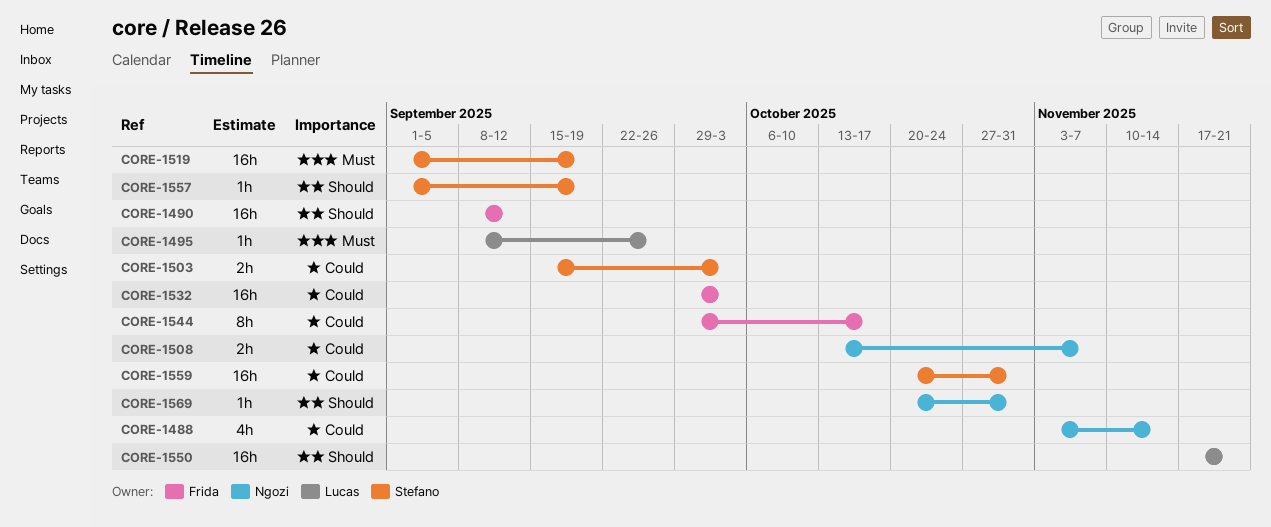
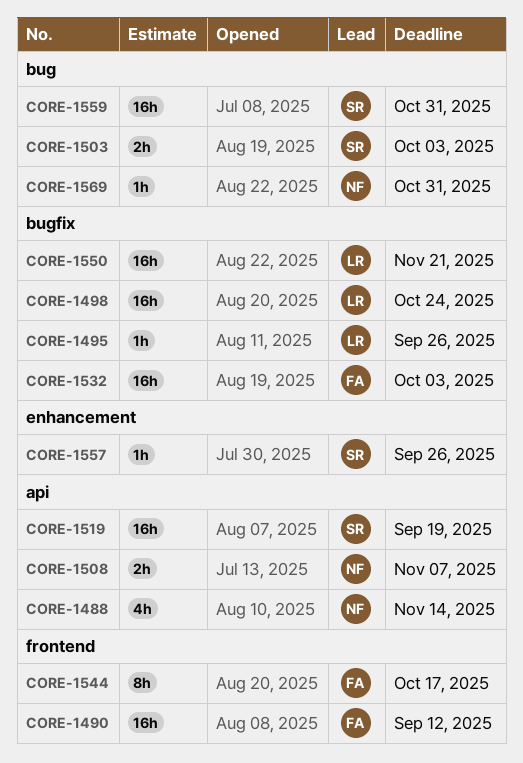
CORE-1498: none -> present
CORE-1557, due: Sep 19 -> Sep 26

